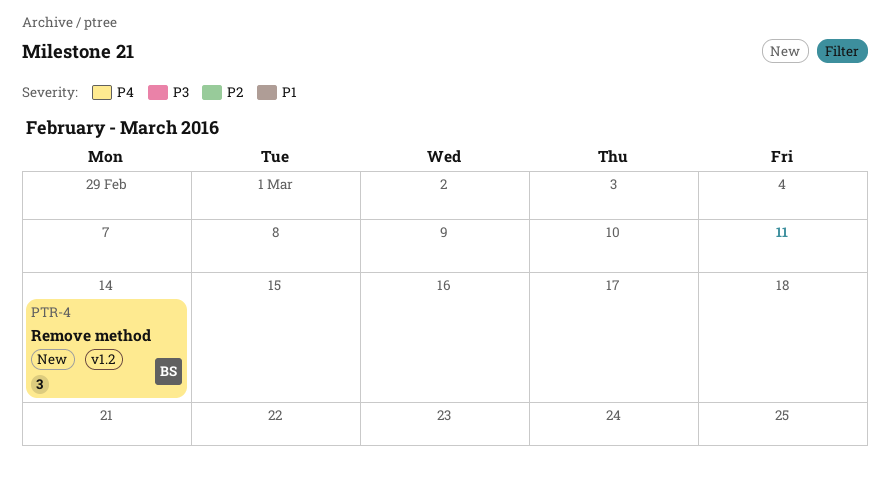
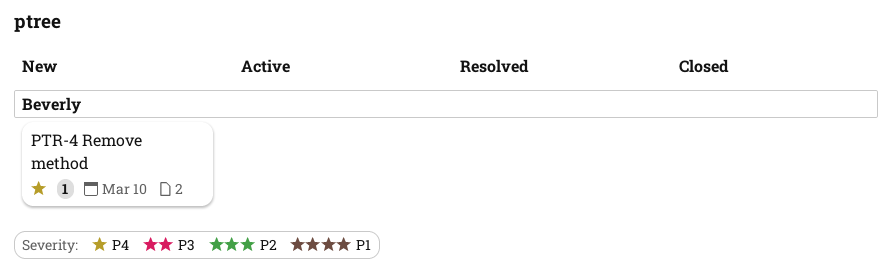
PTR-4, estimate: 3 -> 1
PTR-4, due: Mar 14 -> Mar 10

